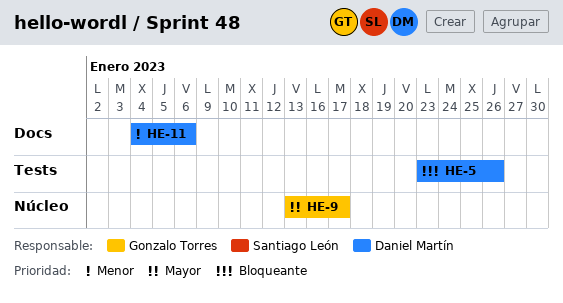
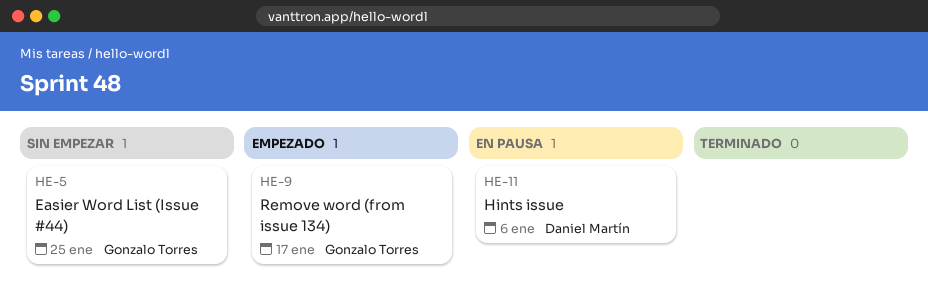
HE-5, owner: Daniel Martín -> Gonzalo Torres
HE-5, due: Jan 26 -> Jan 25

